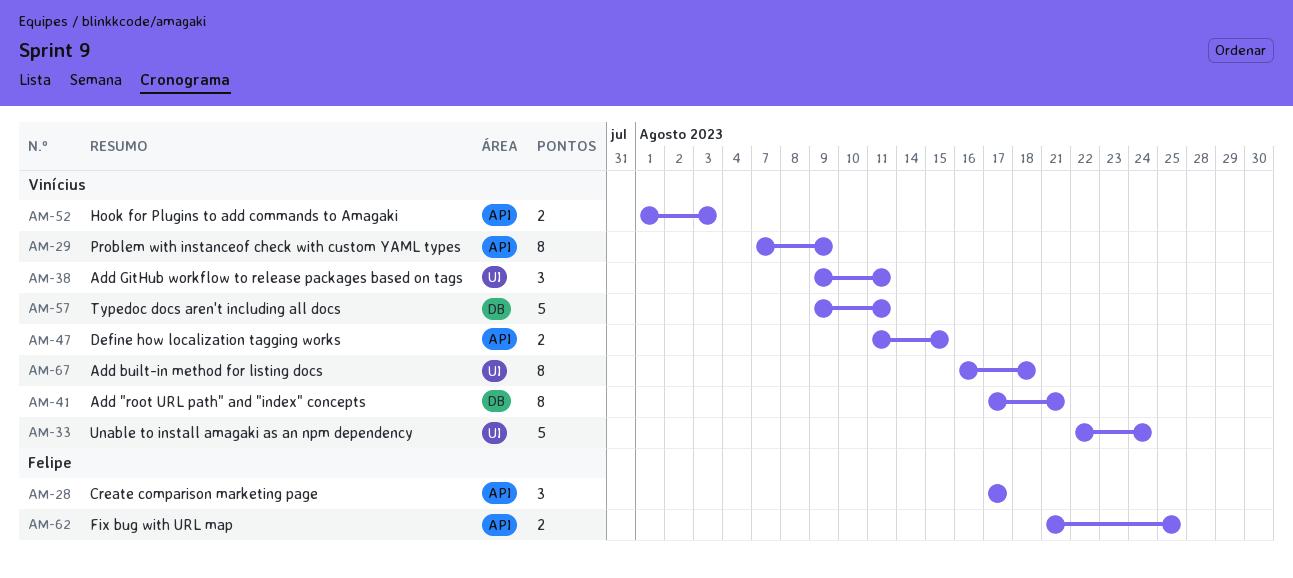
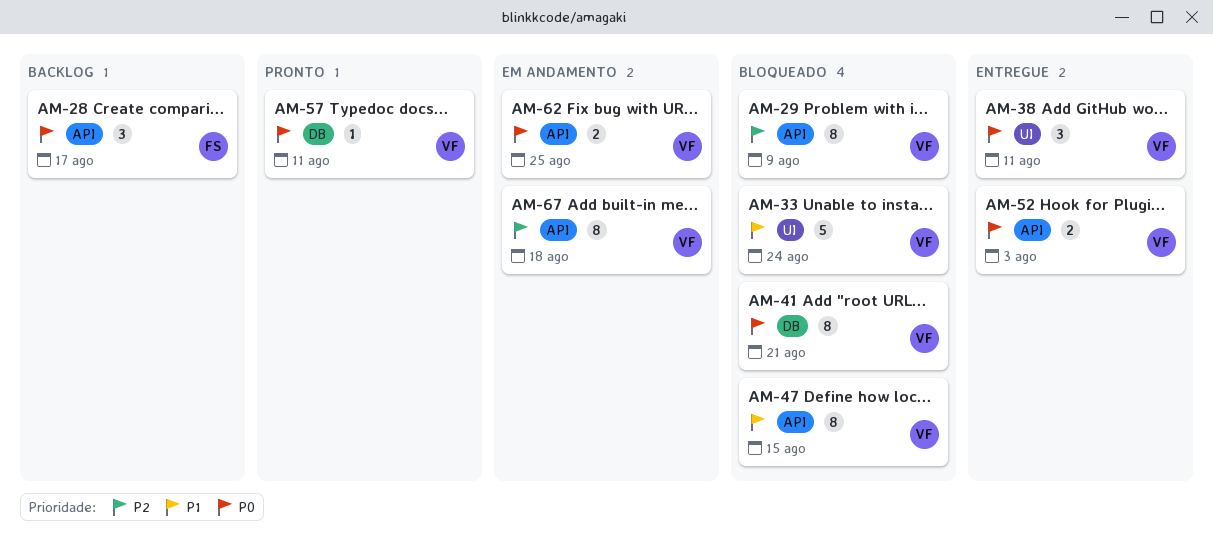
AM-47, estimate: 2 -> 8
AM-57, estimate: 5 -> 1
AM-62, owner: Felipe -> Vinícius
AM-67, label: UI -> API

